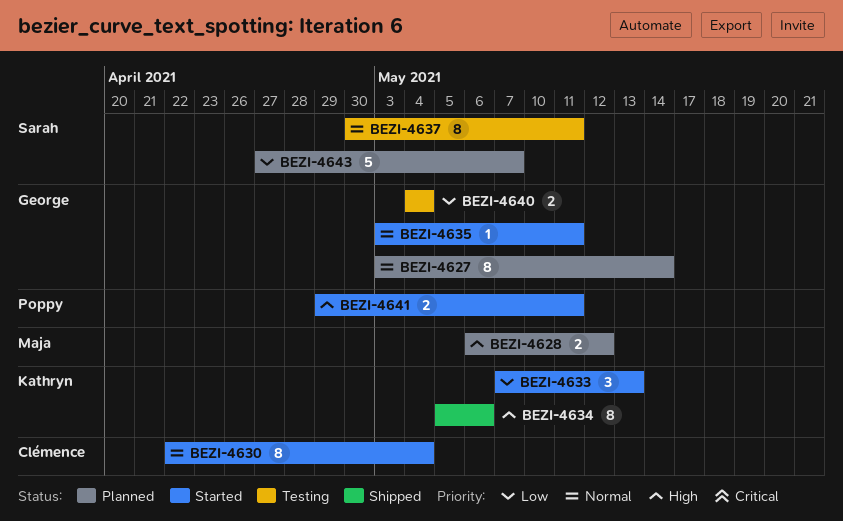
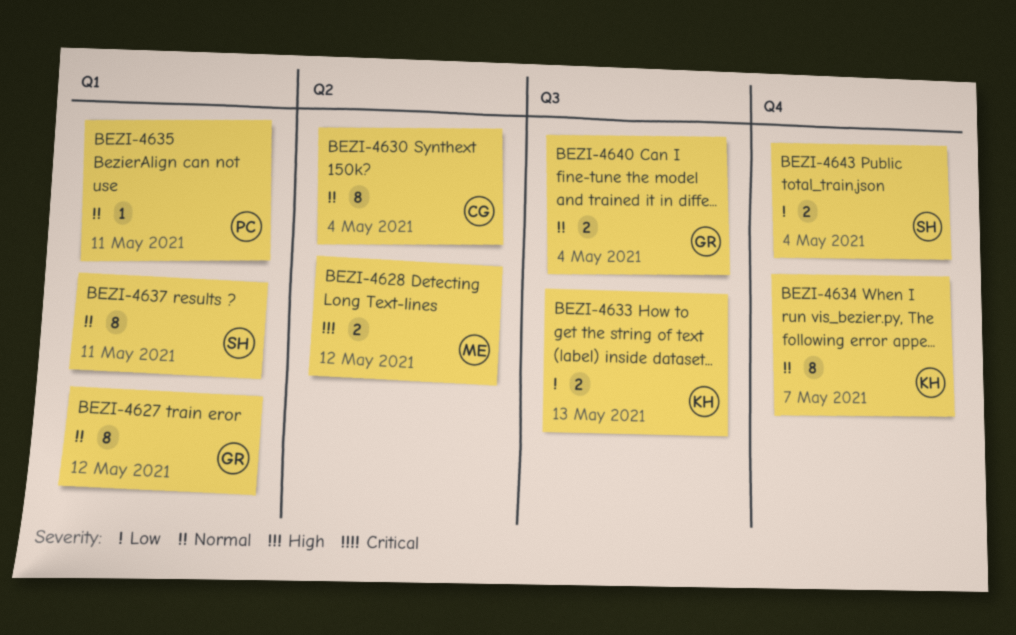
BEZI-4627, due: May 14 -> May 12
BEZI-4633, estimate: 3 -> 2
BEZI-4634, priority: High -> Normal
BEZI-4634, due: May 6 -> May 7
BEZI-4635, owner: George -> Poppy
BEZI-4640, priority: Low -> Normal
BEZI-4641: present -> none
BEZI-4643, estimate: 5 -> 2
BEZI-4643, due: May 7 -> May 4

